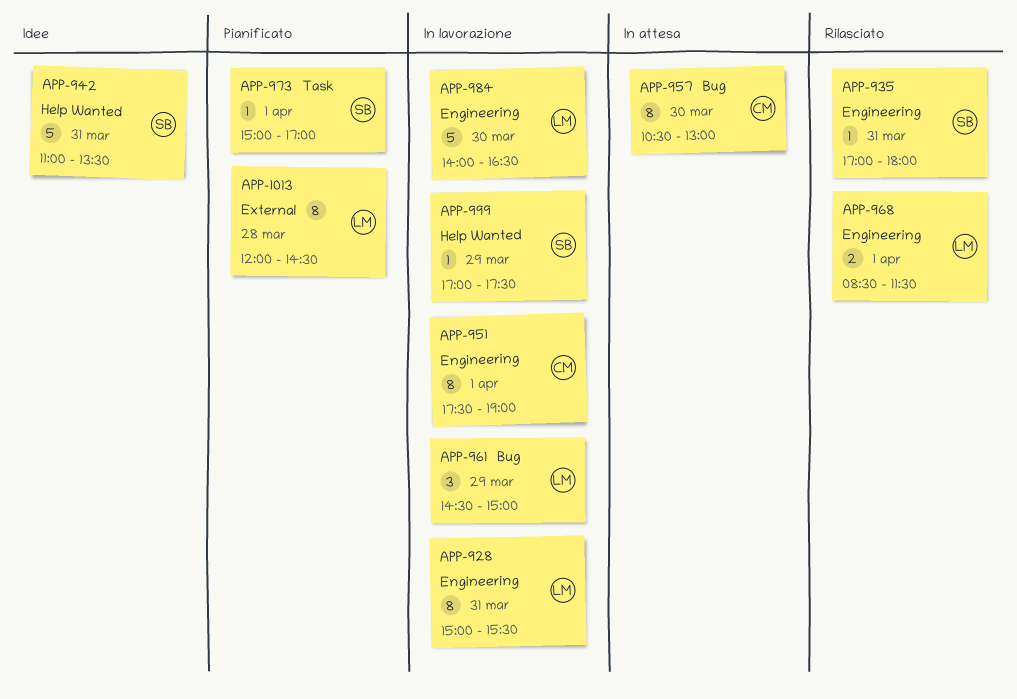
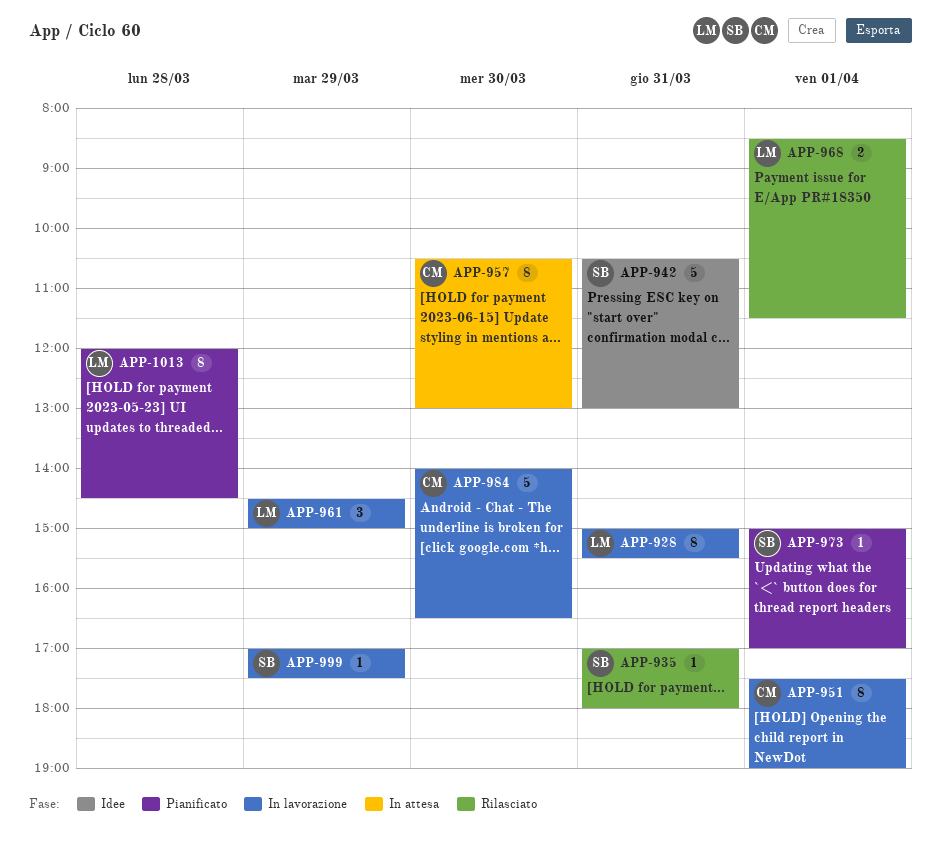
APP-942, begins: 11:00 -> 10:30
APP-942, ends: 13:30 -> 13:00
APP-984, owner: LM -> CM

